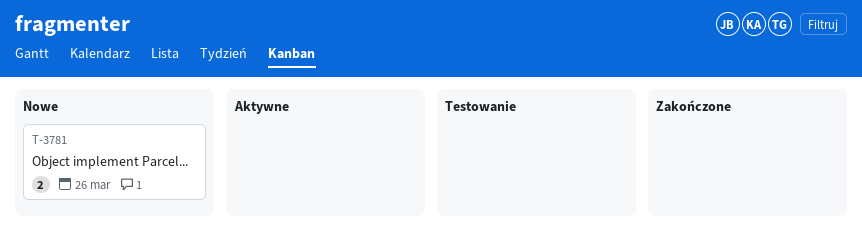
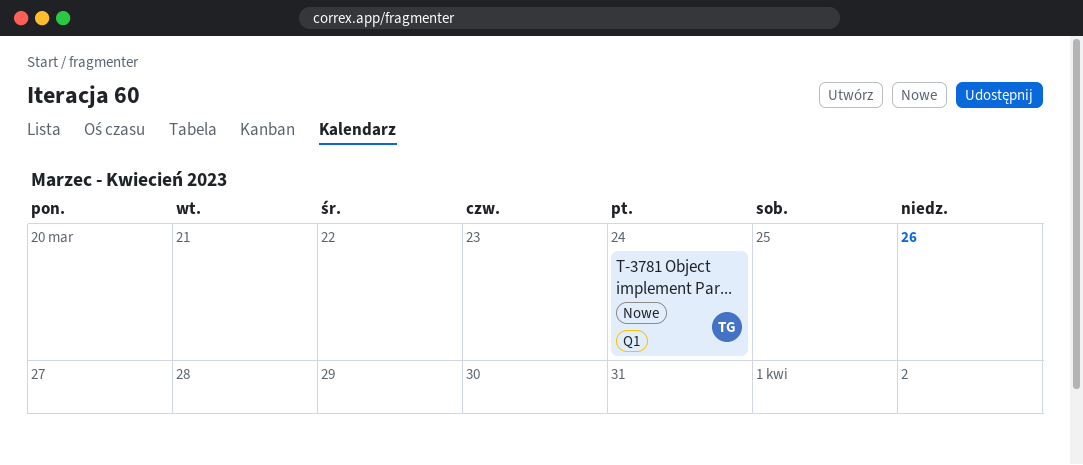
T-3781, due: Mar 26 -> Mar 24

